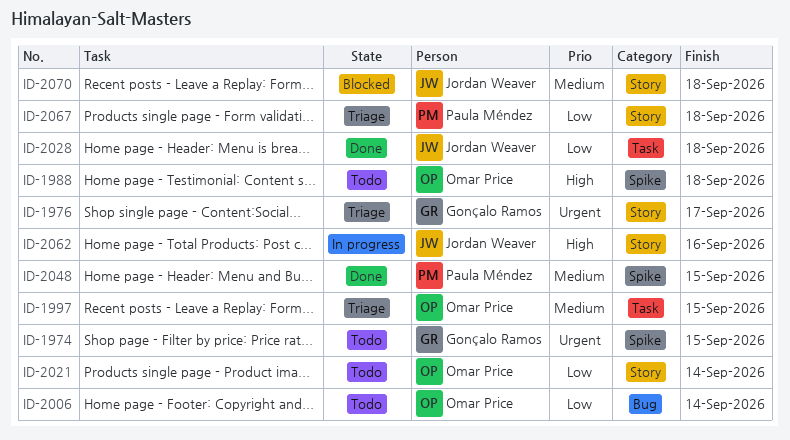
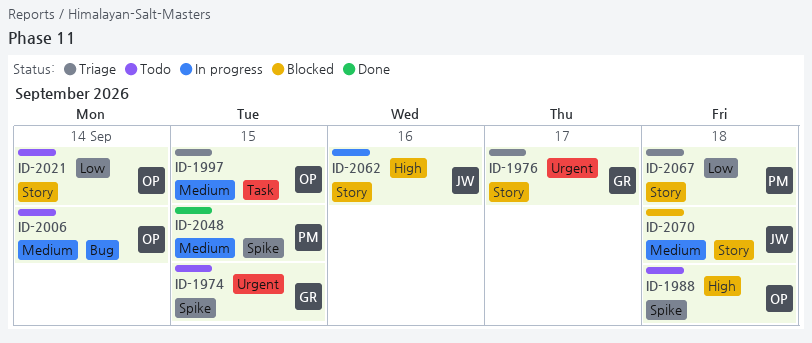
ID-2006, priority: Low -> Medium
ID-2028: present -> none

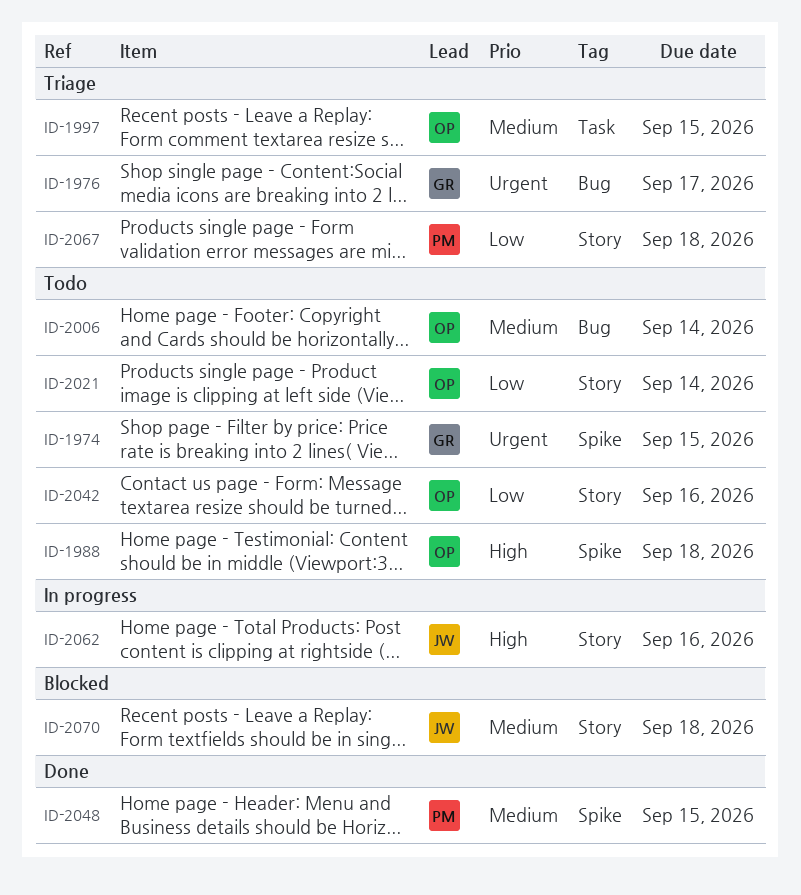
ID-1976, label: Story -> Bug
ID-2042: none -> present

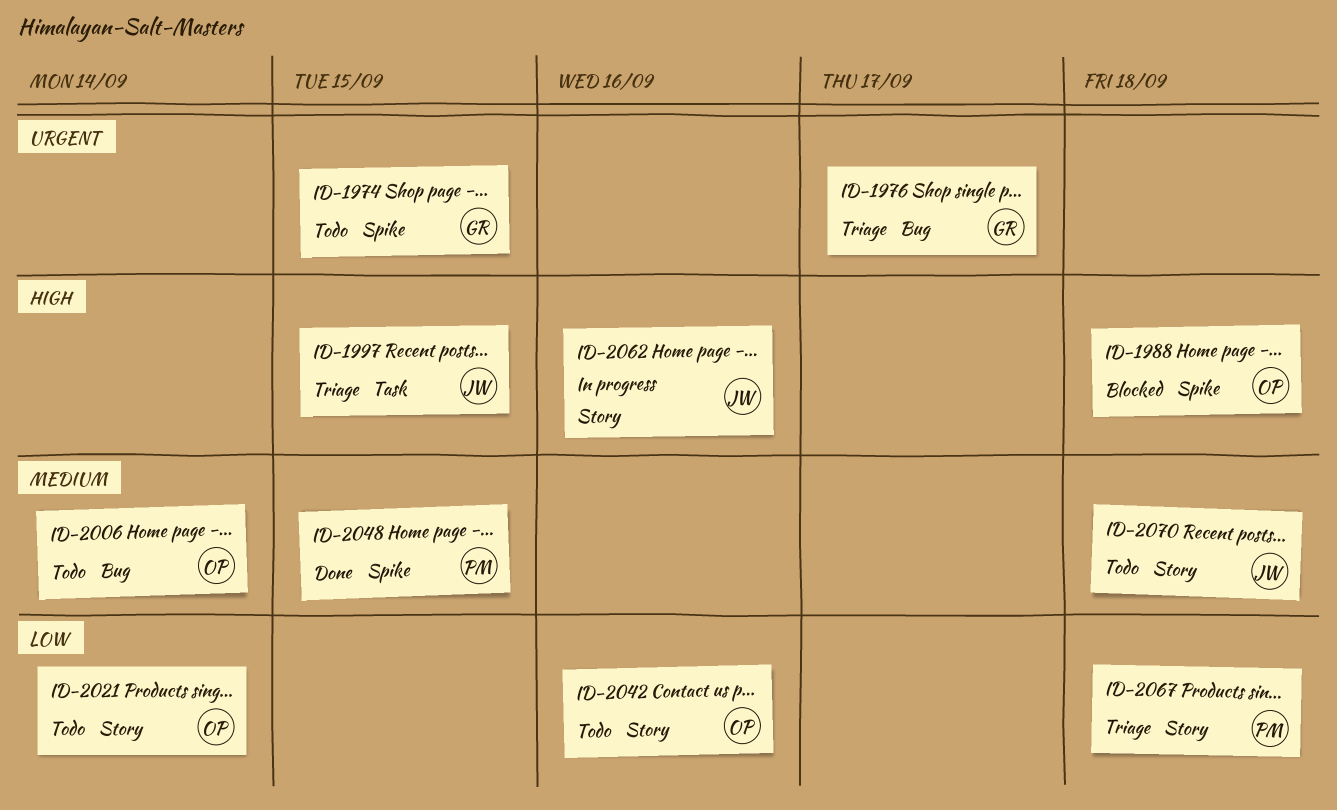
ID-1988, status: Todo -> Blocked
ID-1997, owner: OP -> JW
ID-1997, priority: Medium -> High
ID-2070, status: Blocked -> Todo

